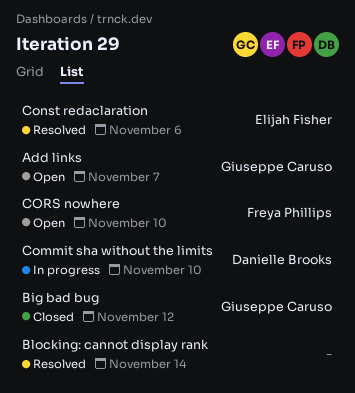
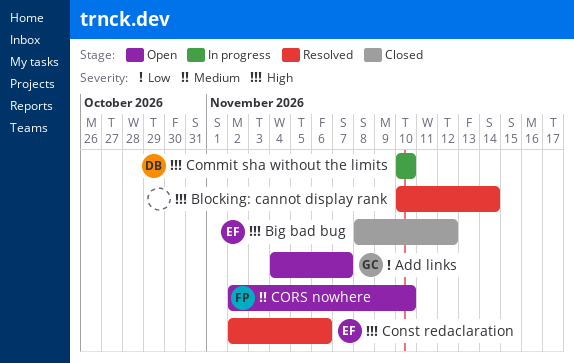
Big bad bug, owner: Giuseppe Caruso -> Elijah Fisher

